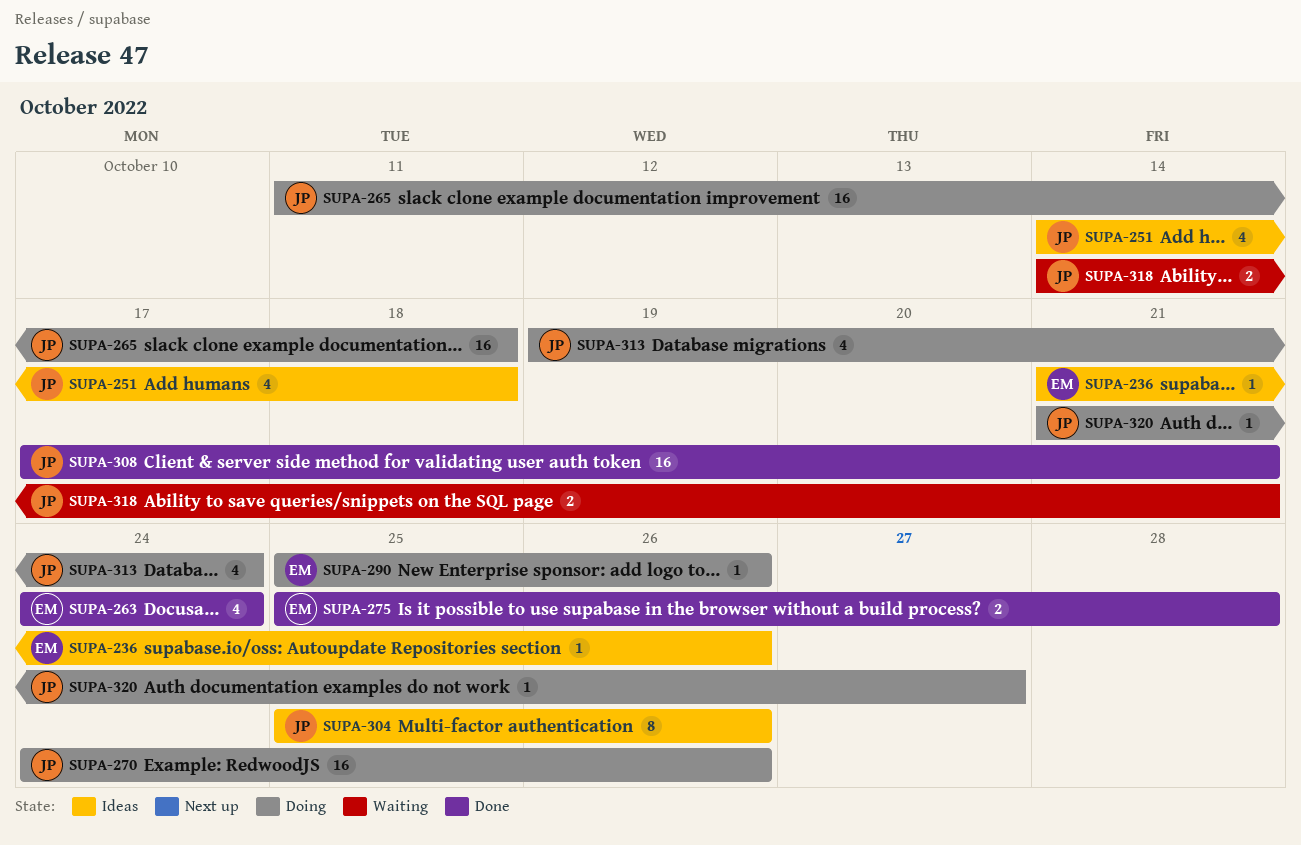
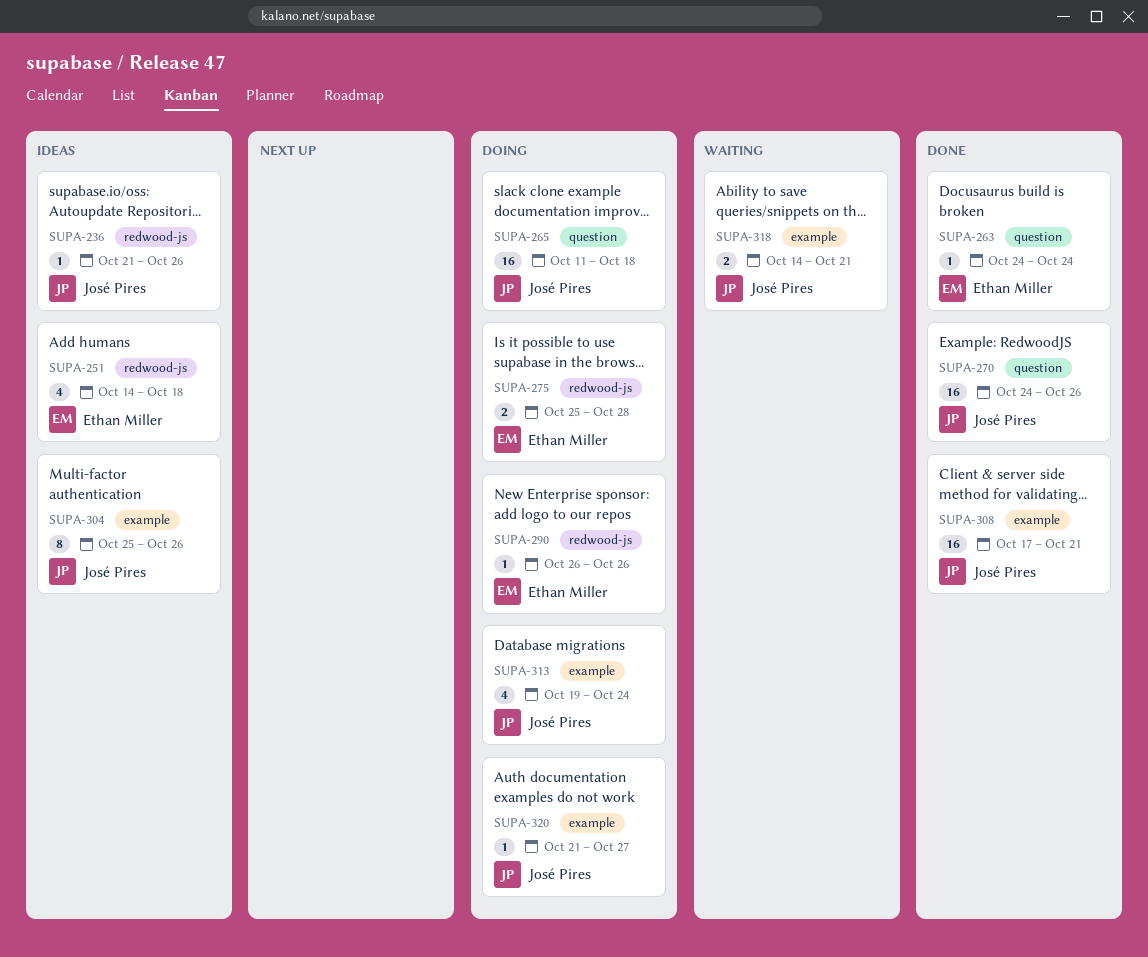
SUPA-236, owner: Ethan Miller -> José Pires
SUPA-251, owner: José Pires -> Ethan Miller
SUPA-263, estimate: 4 -> 1
SUPA-270, status: Doing -> Done
SUPA-275, status: Done -> Doing
SUPA-290, start: Oct 25 -> Oct 26

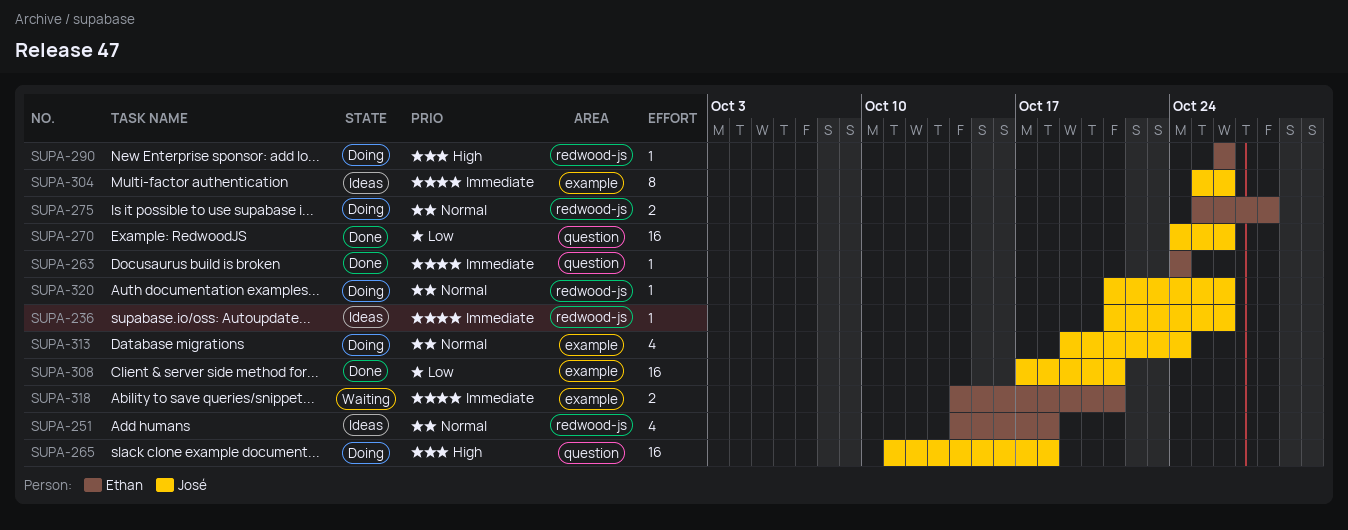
SUPA-318, owner: José Pires -> Ethan Miller
SUPA-320, label: example -> redwood-js
SUPA-320, due: Oct 27 -> Oct 26

